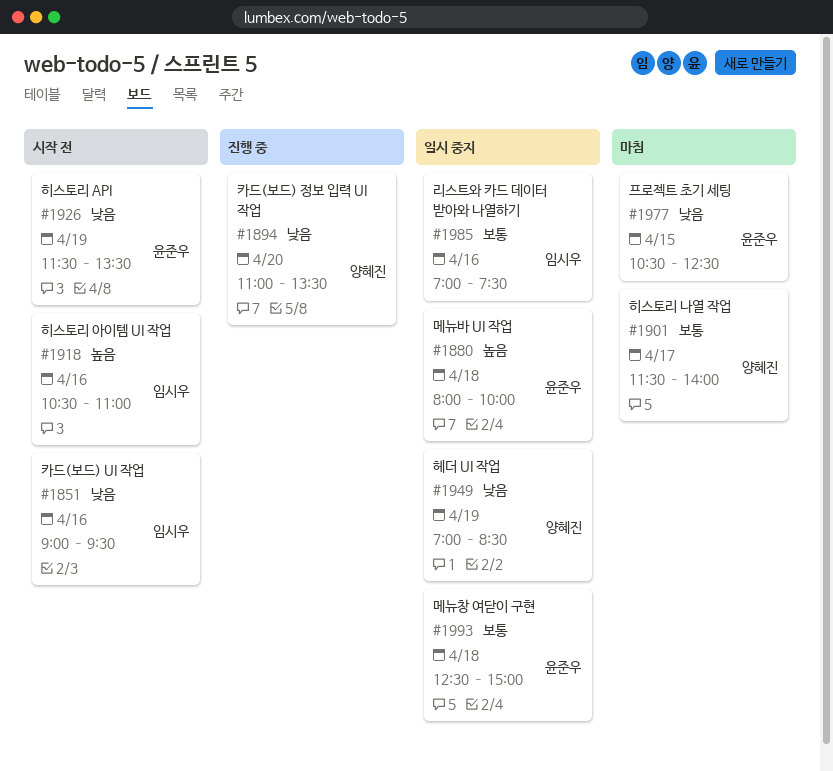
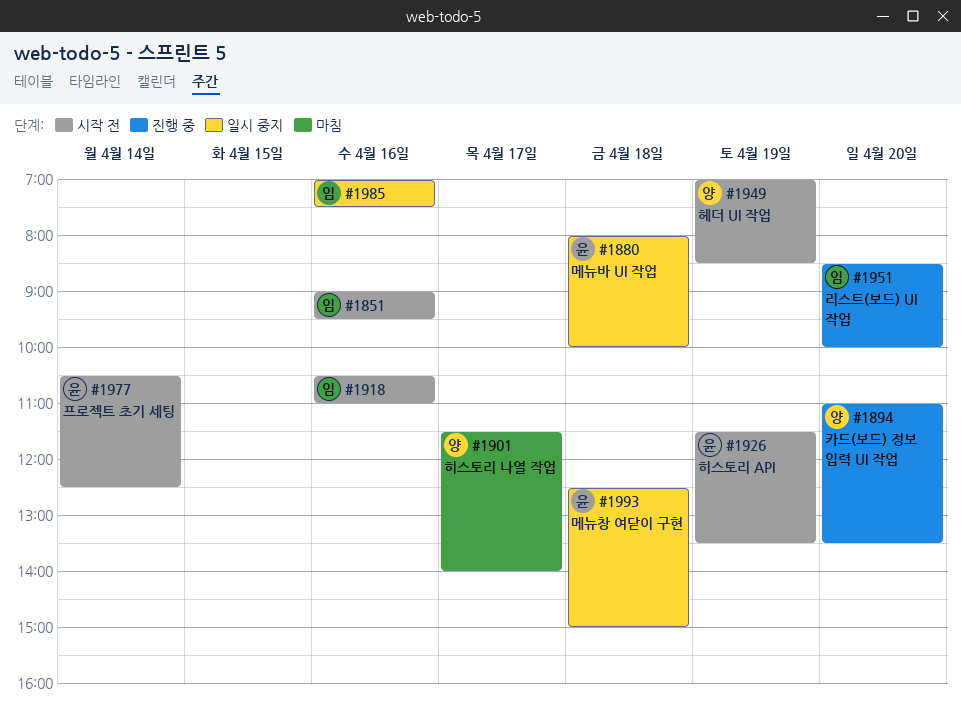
#1949, status: 일시 중지 -> 시작 전
#1951: none -> present
#1977, status: 마침 -> 시작 전
#1977, day: Apr 15 -> Apr 14

